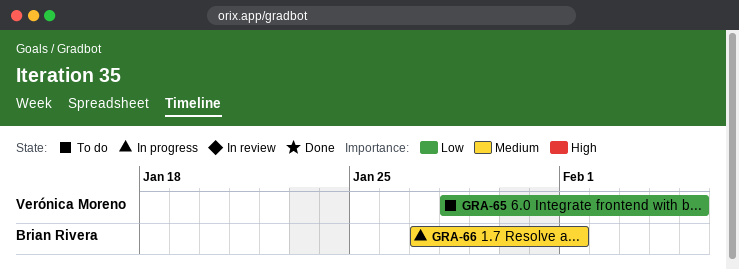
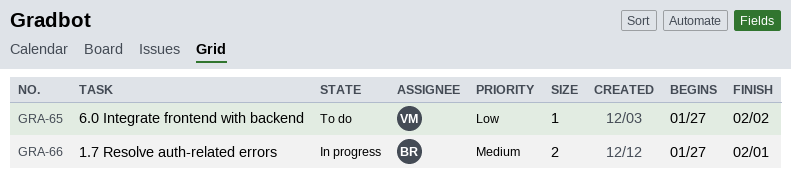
GRA-65, start: Jan 28 -> Jan 27
GRA-65, due: Feb 5 -> Feb 2

